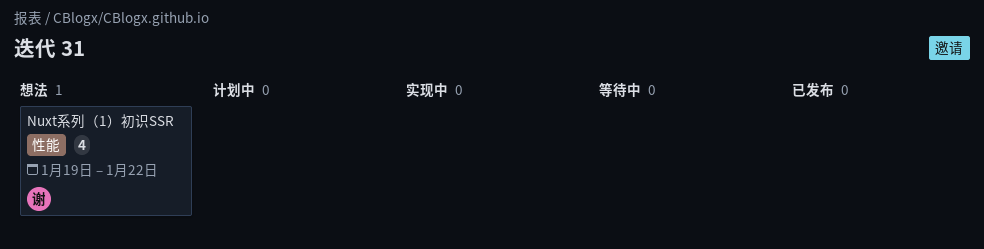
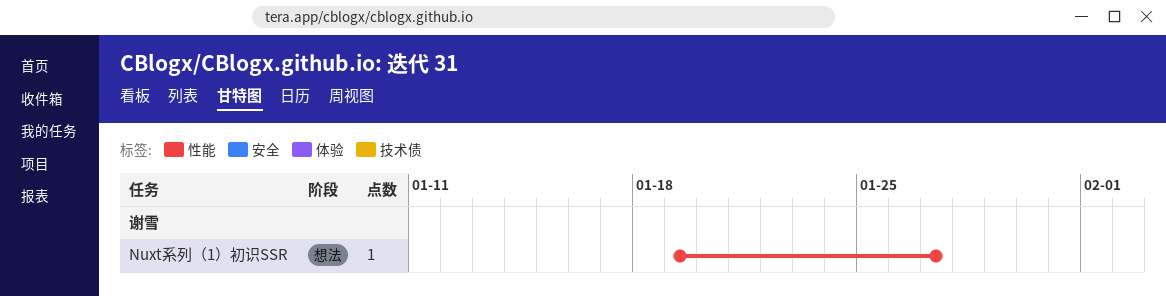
Nuxt系列（1）初识SSR, estimate: 4 -> 1
Nuxt系列（1）初识SSR, due: Jan 22 -> Jan 27

